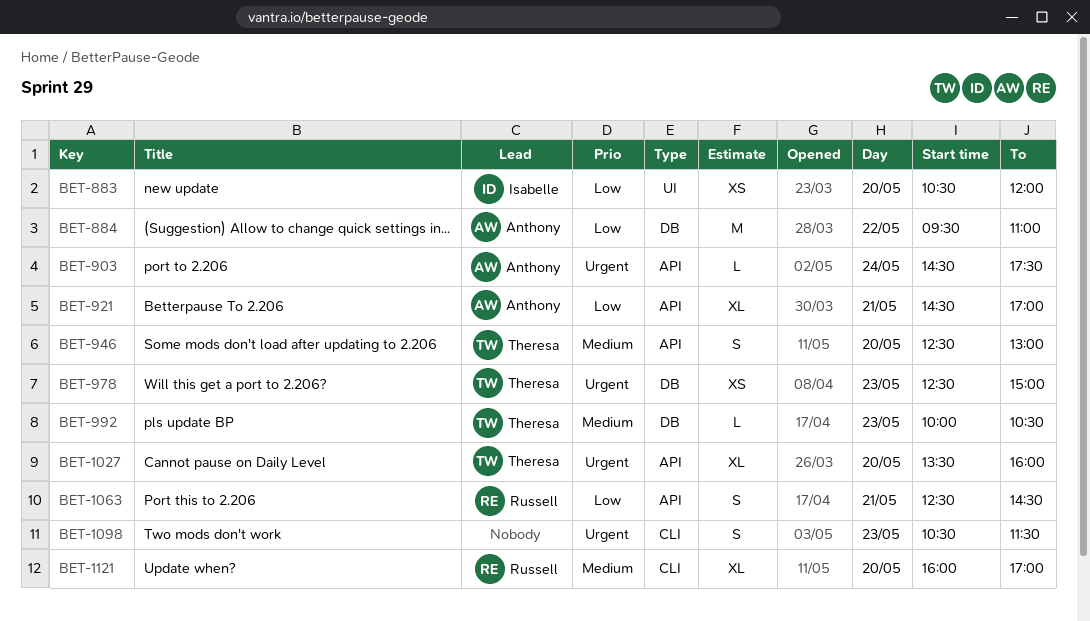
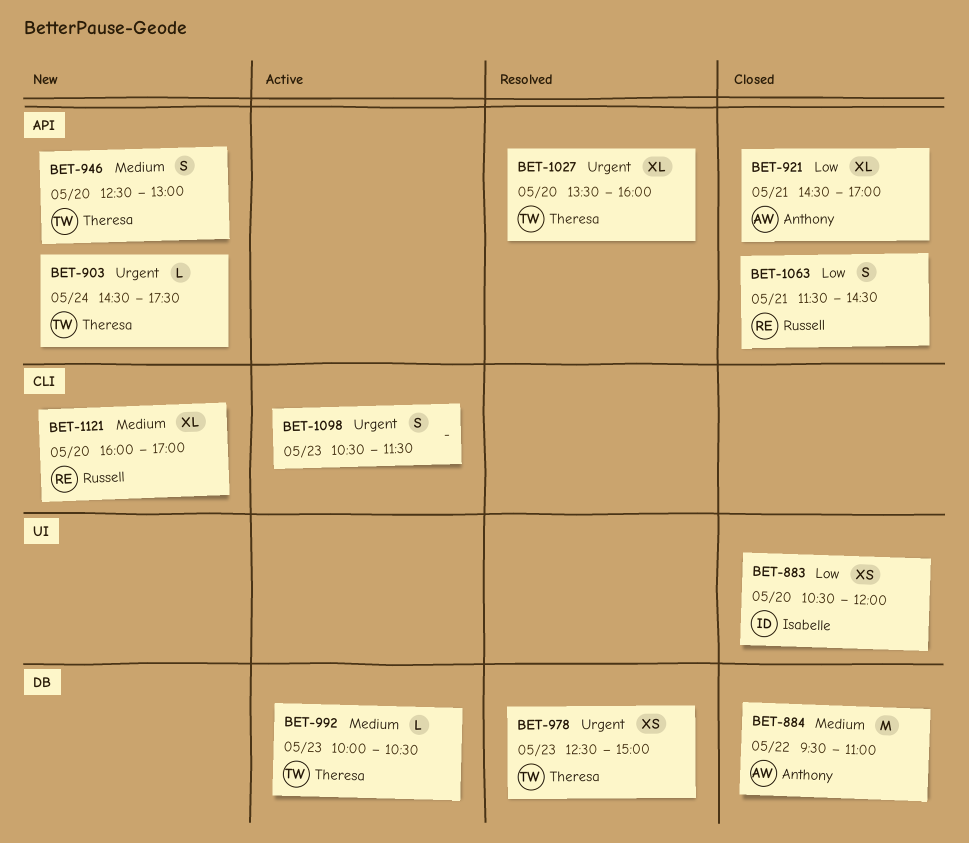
BET-884, priority: Low -> Medium
BET-903, owner: Anthony -> Theresa
BET-1063, begins: 12:30 -> 11:30

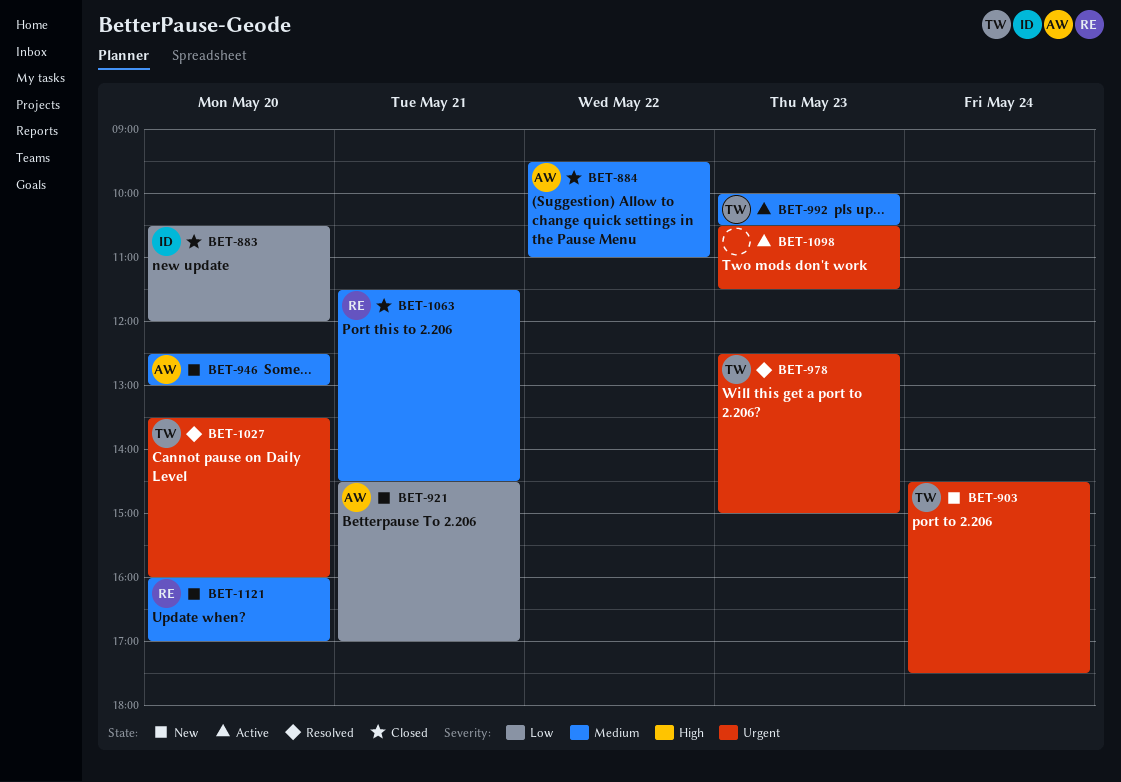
BET-921, status: Closed -> New
BET-946, owner: Theresa -> Anthony
BET-1063, priority: Low -> Medium

